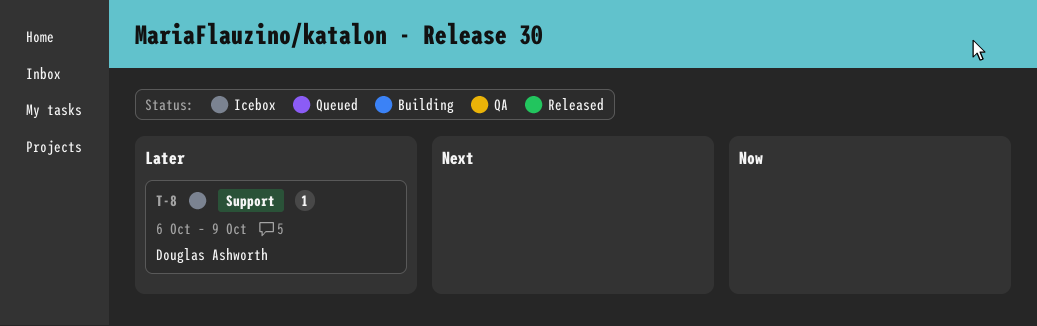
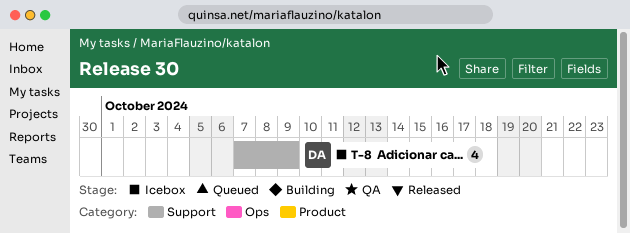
T-8, estimate: 1 -> 4
T-8, start: Oct 6 -> Oct 7

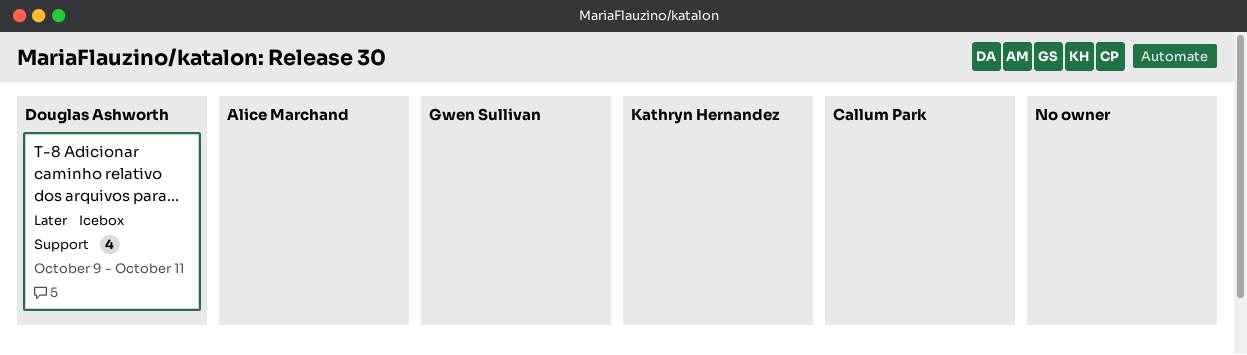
T-8, start: Oct 7 -> Oct 9
T-8, due: Oct 9 -> Oct 11

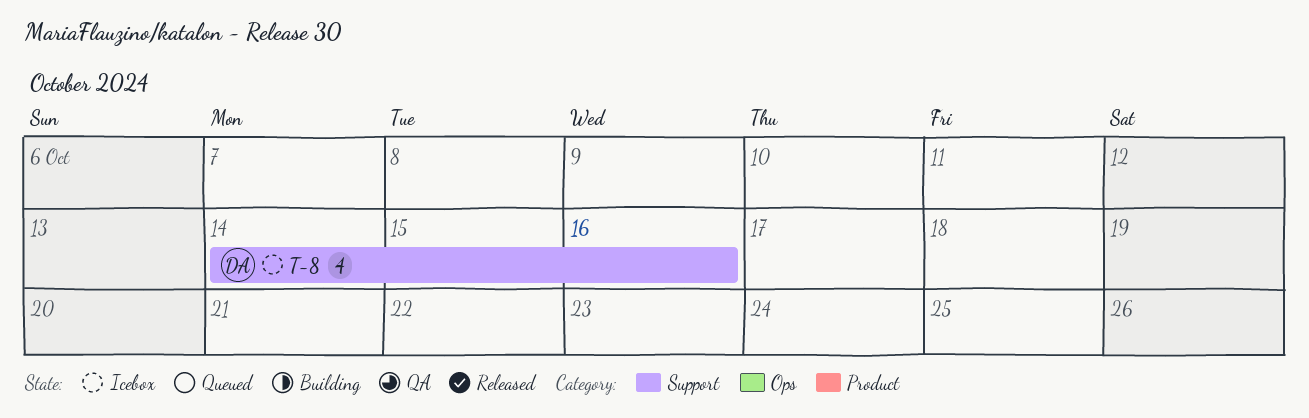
T-8, start: Oct 9 -> Oct 14
T-8, due: Oct 11 -> Oct 16

